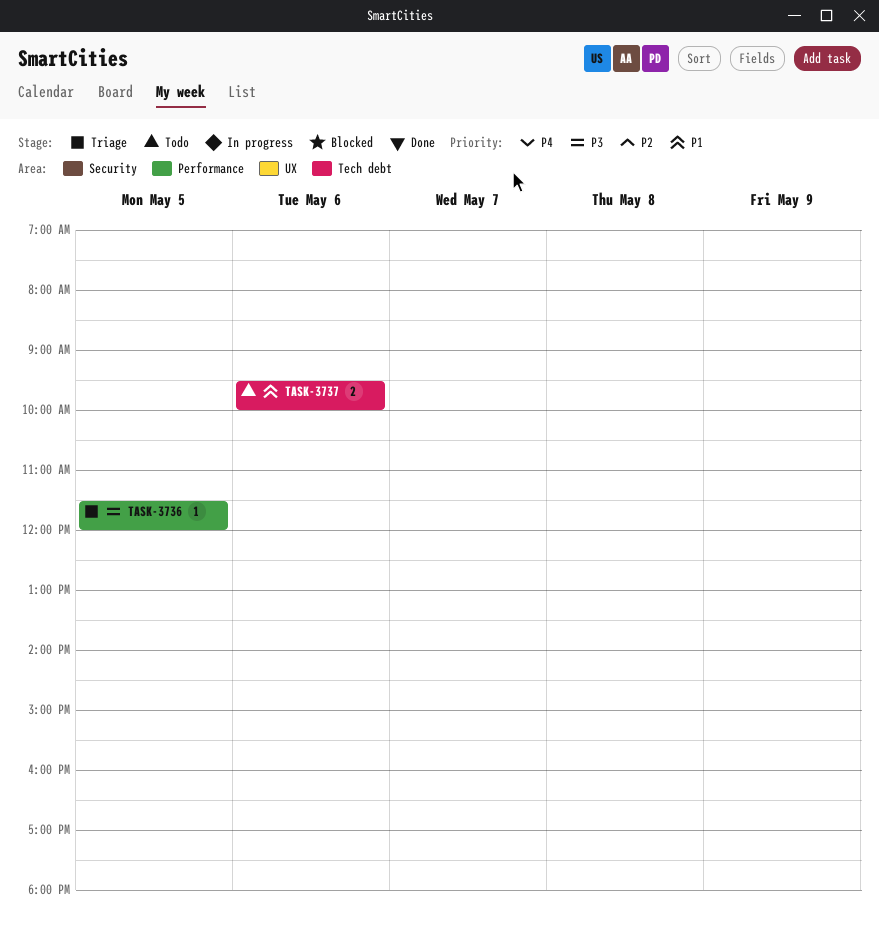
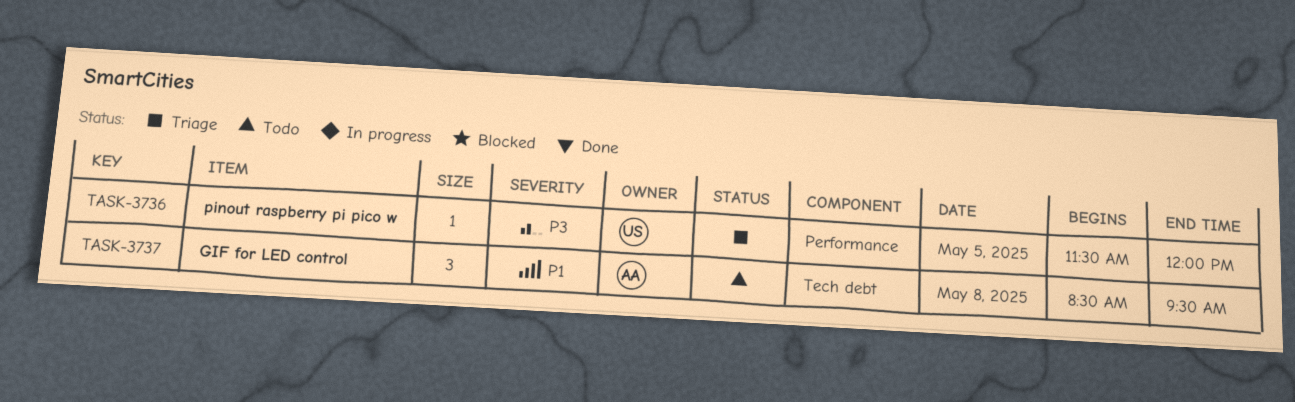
TASK-3737, estimate: 2 -> 3
TASK-3737, day: May 6 -> May 8
TASK-3737, begins: 09:30 -> 08:30
TASK-3737, ends: 10:00 -> 09:30

